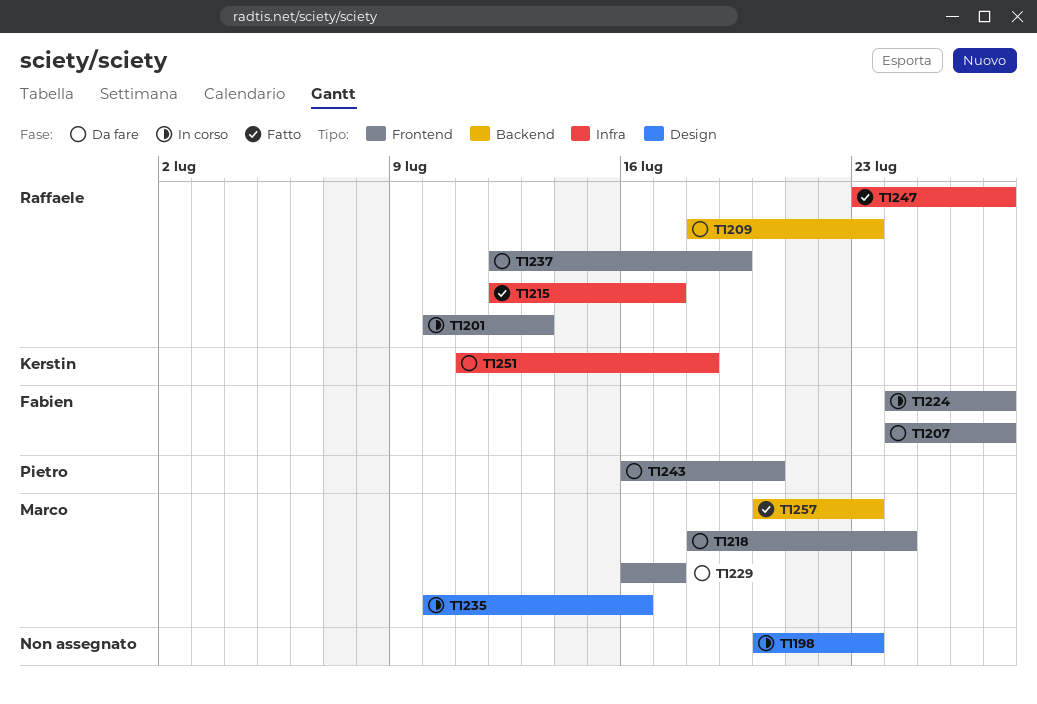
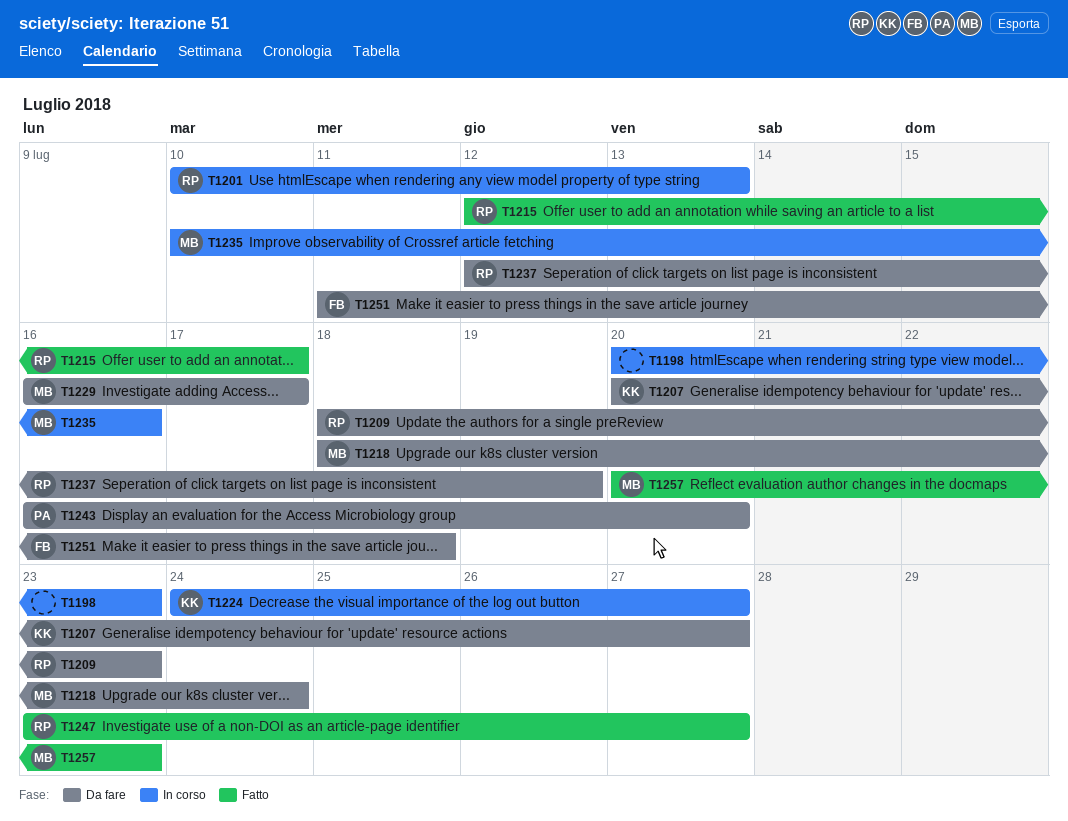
T1207, owner: Fabien -> Kerstin
T1207, start: Jul 24 -> Jul 20
T1224, owner: Fabien -> Kerstin
T1251, owner: Kerstin -> Fabien

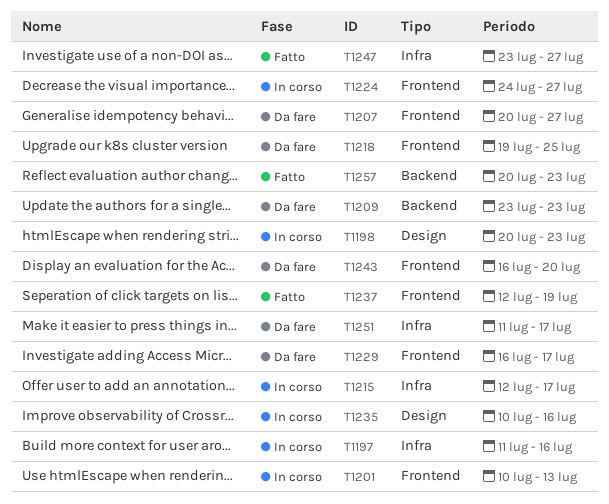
T1197: none -> present
T1209, start: Jul 18 -> Jul 23
T1215, status: Fatto -> In corso
T1218, start: Jul 18 -> Jul 19
T1218, due: Jul 24 -> Jul 25
T1237, status: Da fare -> Fatto
T1251, due: Jul 18 -> Jul 17

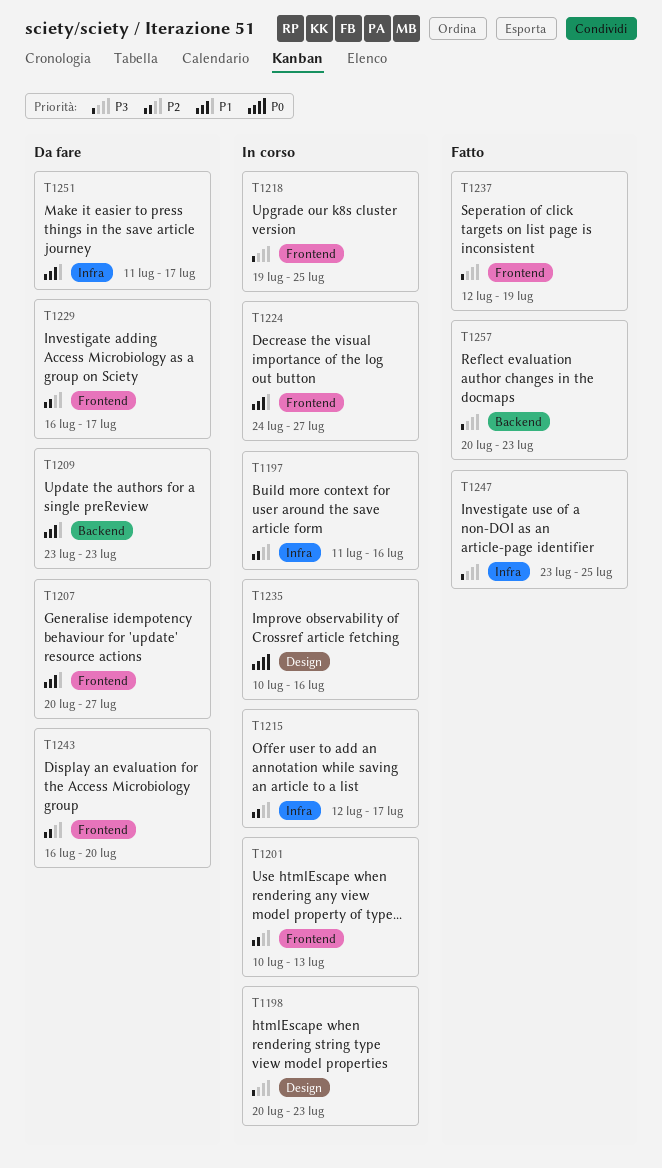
T1218, status: Da fare -> In corso
T1247, due: Jul 27 -> Jul 25

